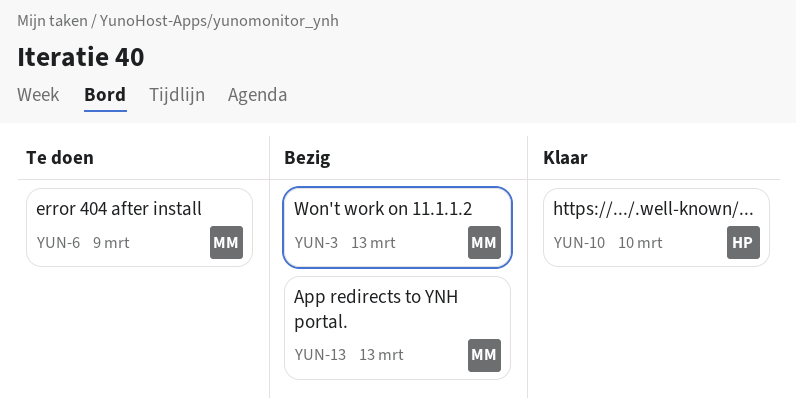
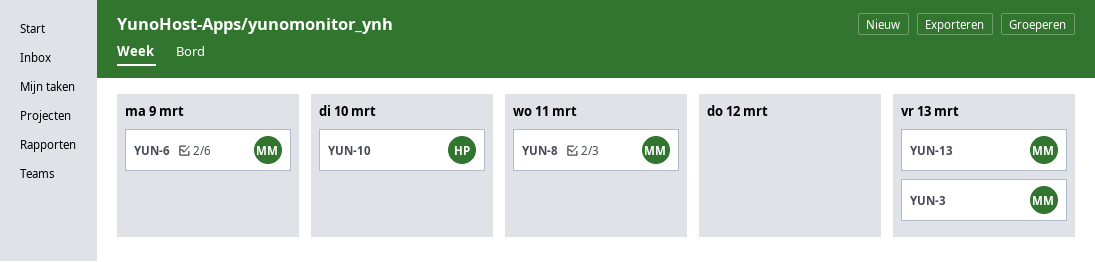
YUN-8: none -> present

